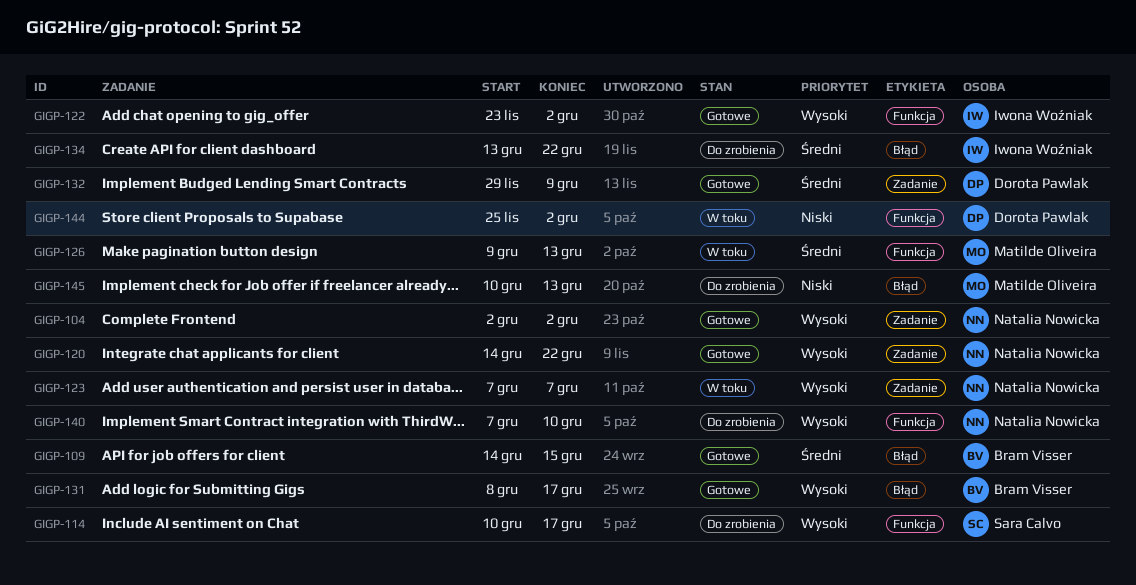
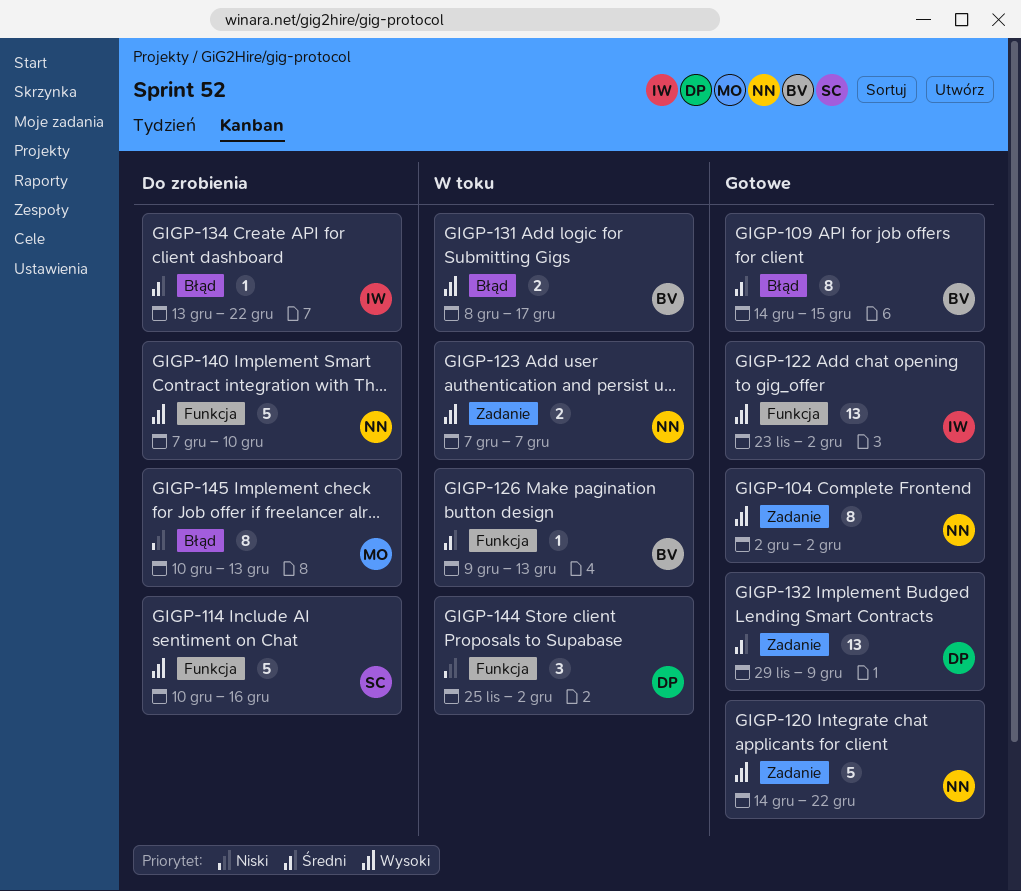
GIGP-114, due: Dec 17 -> Dec 16
GIGP-126, owner: Matilde Oliveira -> Bram Visser
GIGP-131, status: Gotowe -> W toku

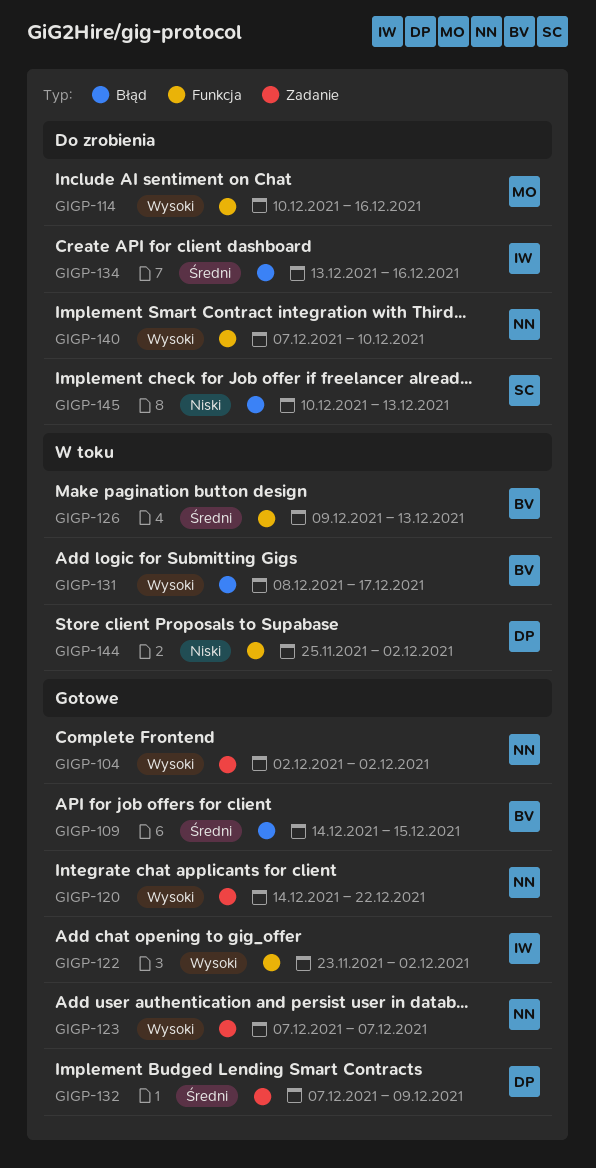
GIGP-114, owner: SC -> MO
GIGP-123, status: W toku -> Gotowe
GIGP-132, start: Nov 29 -> Dec 7
GIGP-134, due: Dec 22 -> Dec 16
GIGP-145, owner: MO -> SC

